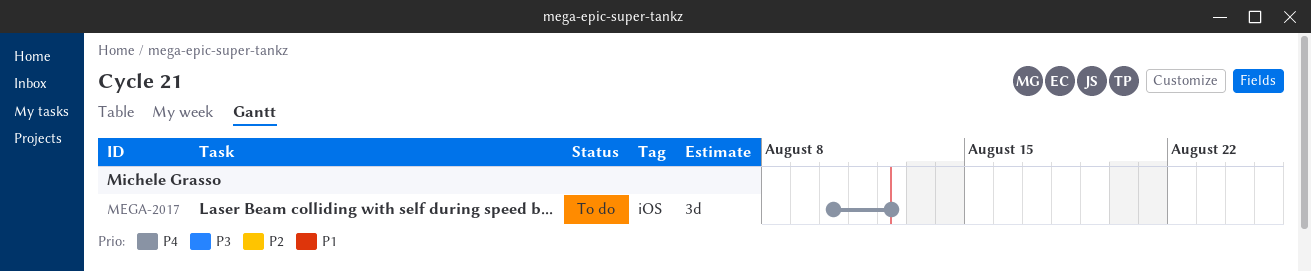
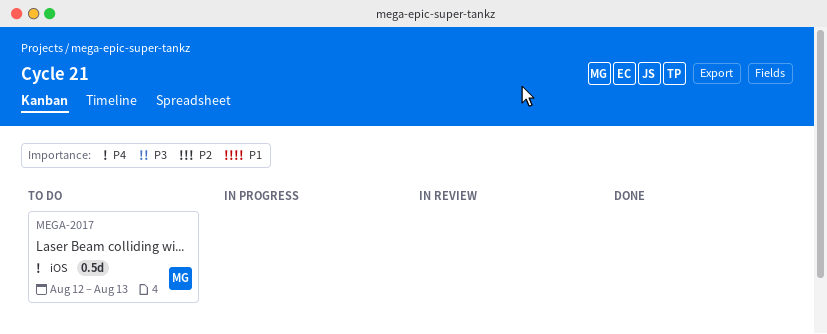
MEGA-2017, estimate: 3d -> 0.5d
MEGA-2017, start: Aug 10 -> Aug 12
MEGA-2017, due: Aug 12 -> Aug 13

